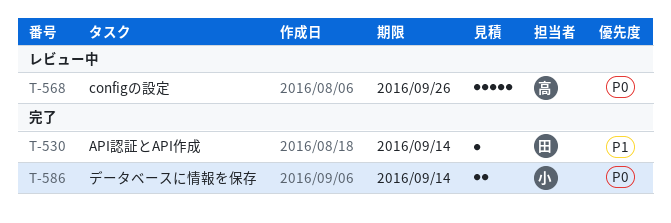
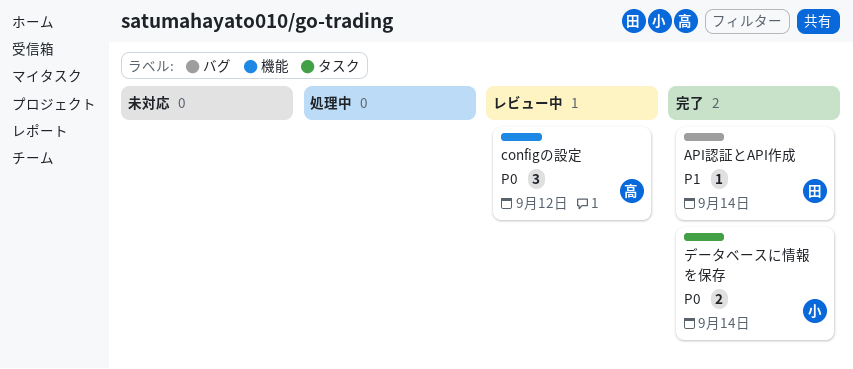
configの設定, estimate: 5 -> 3
configの設定, due: Sep 26 -> Sep 12

